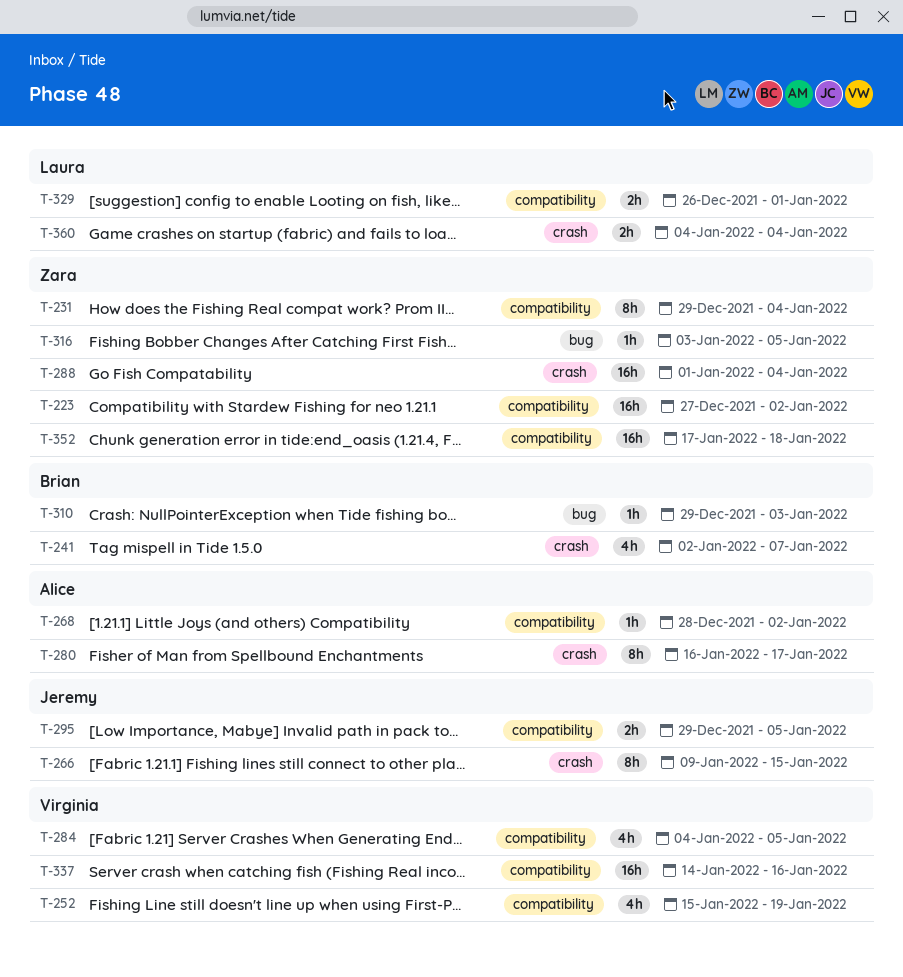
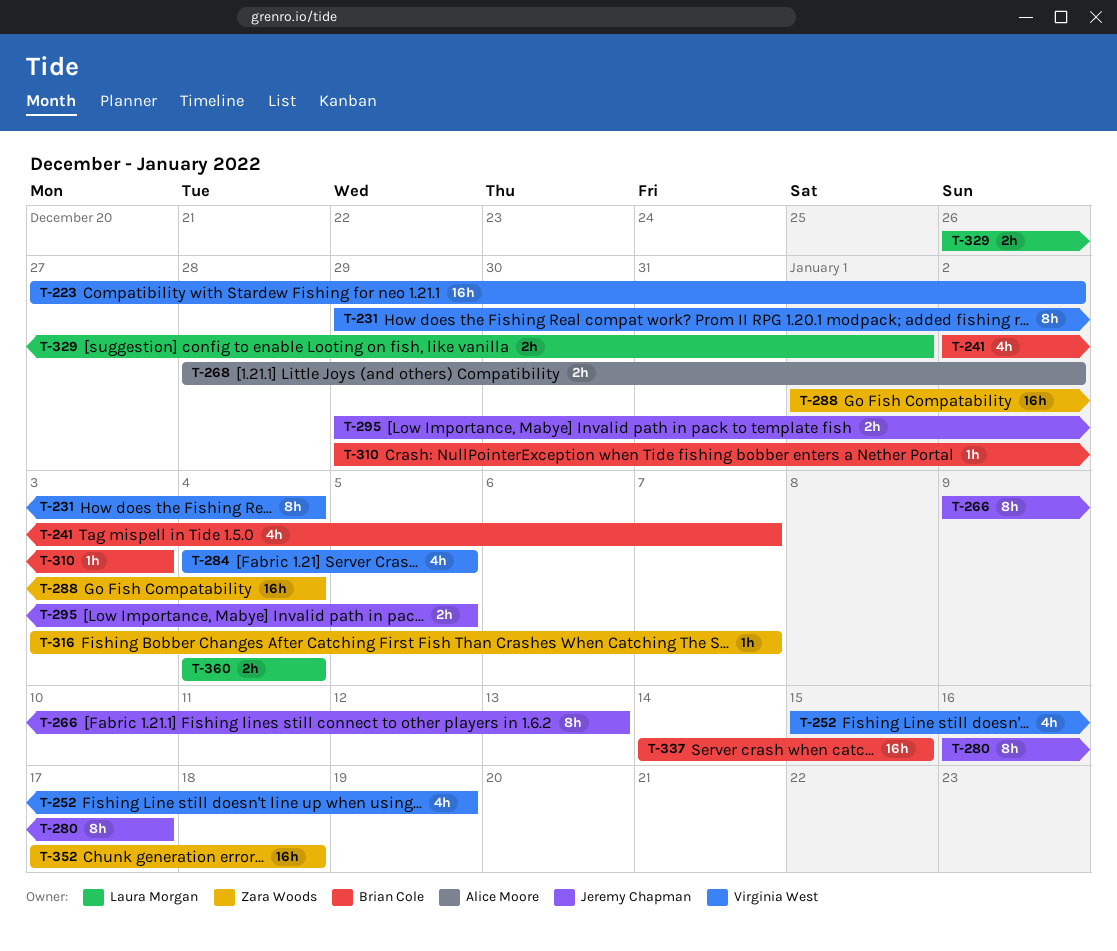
T-223, owner: Zara Woods -> Virginia West
T-231, owner: Zara Woods -> Virginia West
T-266, due: Jan 15 -> Jan 13
T-268, estimate: 1h -> 2h
T-280, owner: Alice Moore -> Jeremy Chapman
T-316, due: Jan 5 -> Jan 7
T-337, owner: Virginia West -> Brian Cole
T-337, due: Jan 16 -> Jan 15

